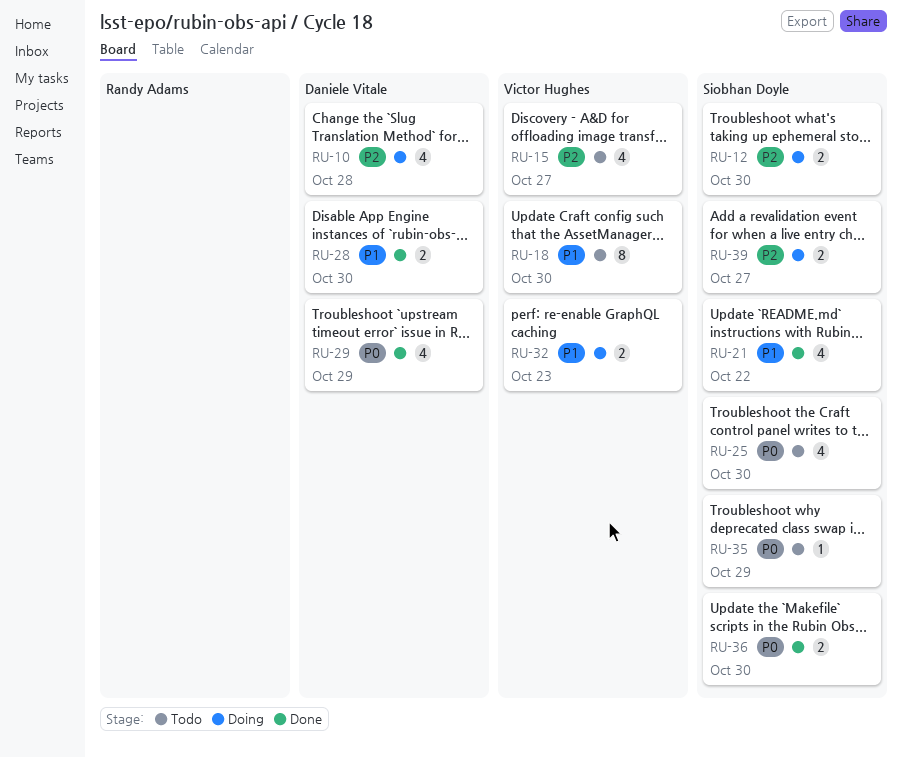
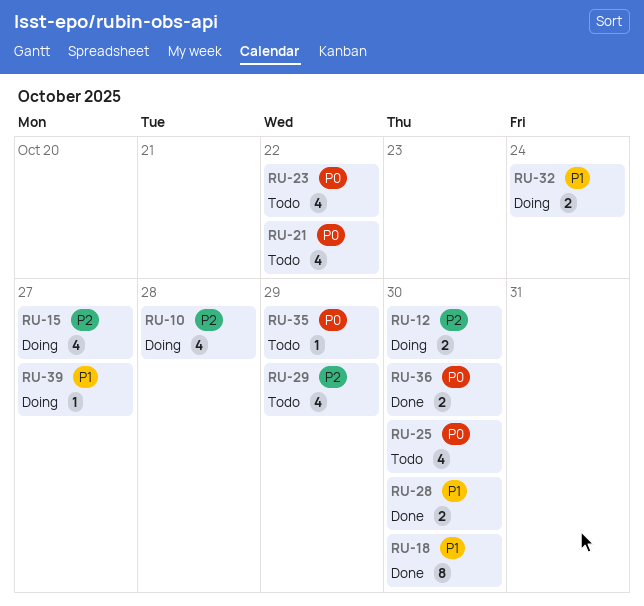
RU-15, status: Todo -> Doing
RU-18, status: Todo -> Done
RU-21, status: Done -> Todo
RU-21, priority: P1 -> P0
RU-23: none -> present
RU-29, status: Done -> Todo
RU-29, priority: P0 -> P2
RU-32, due: Oct 23 -> Oct 24
RU-39, priority: P2 -> P1
RU-39, estimate: 2 -> 1

